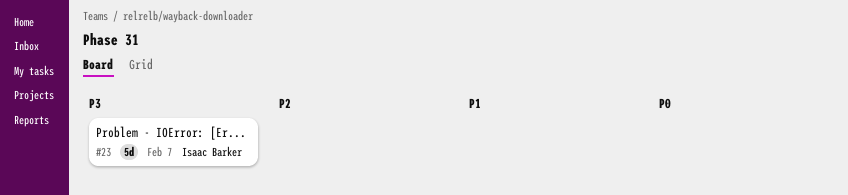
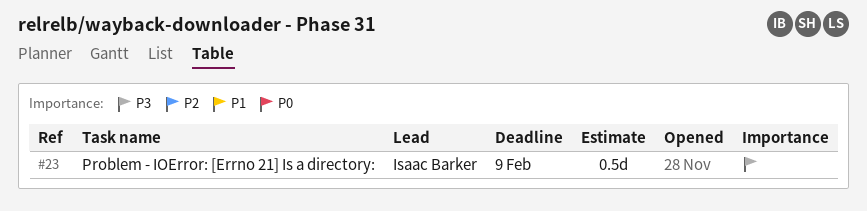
#23, estimate: 5d -> 0.5d
#23, due: Feb 7 -> Feb 9

